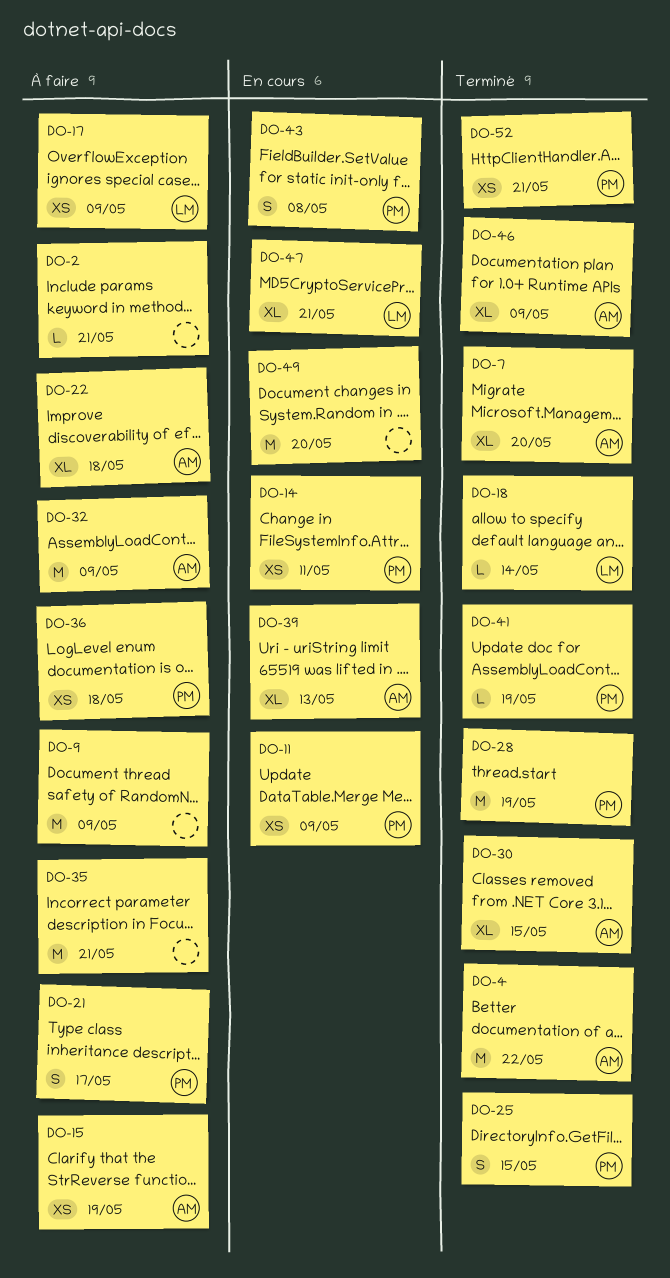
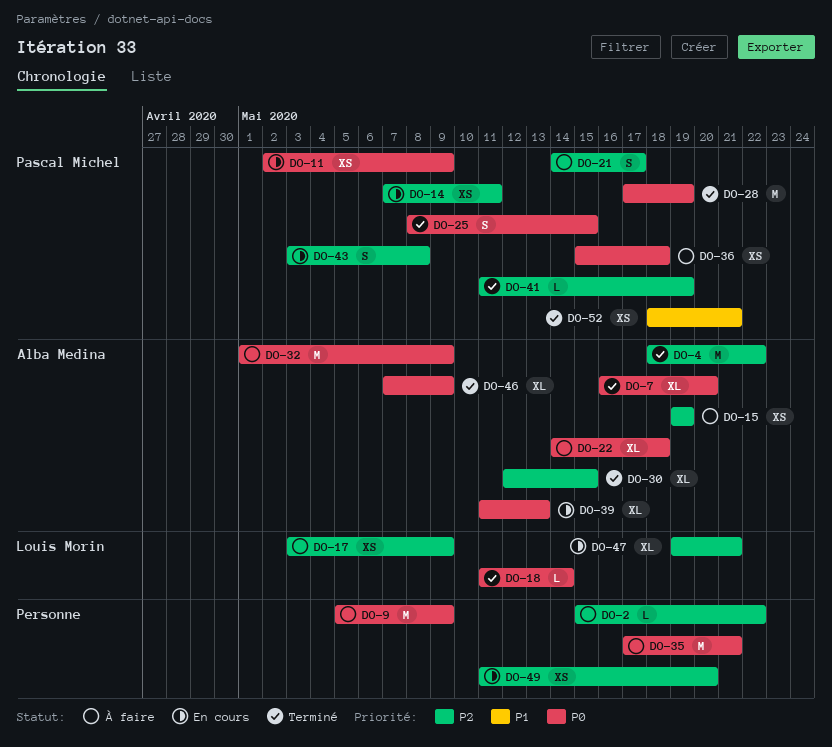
DO-2, due: May 21 -> May 22
DO-49, estimate: M -> XS

